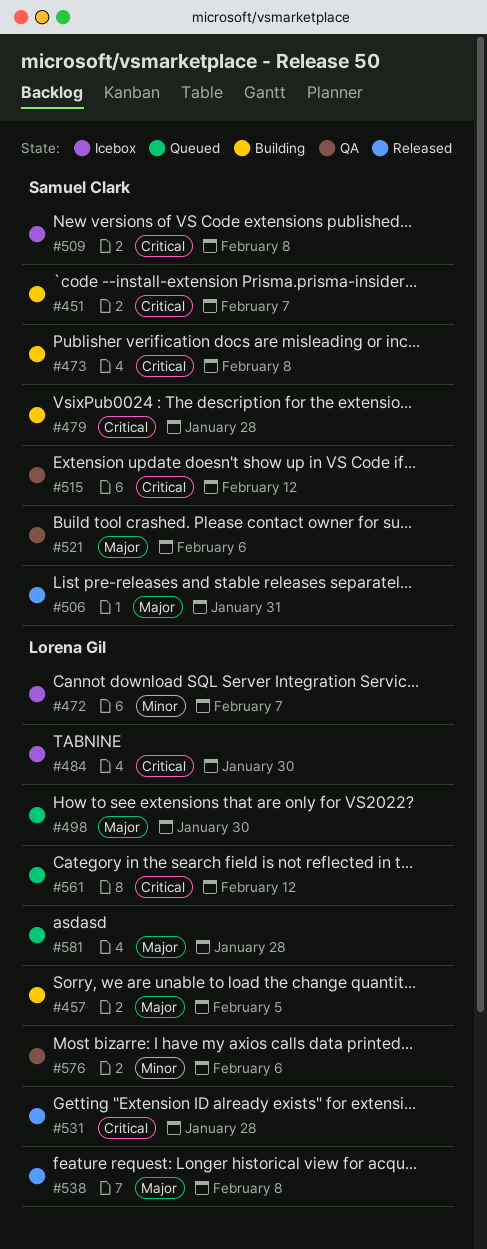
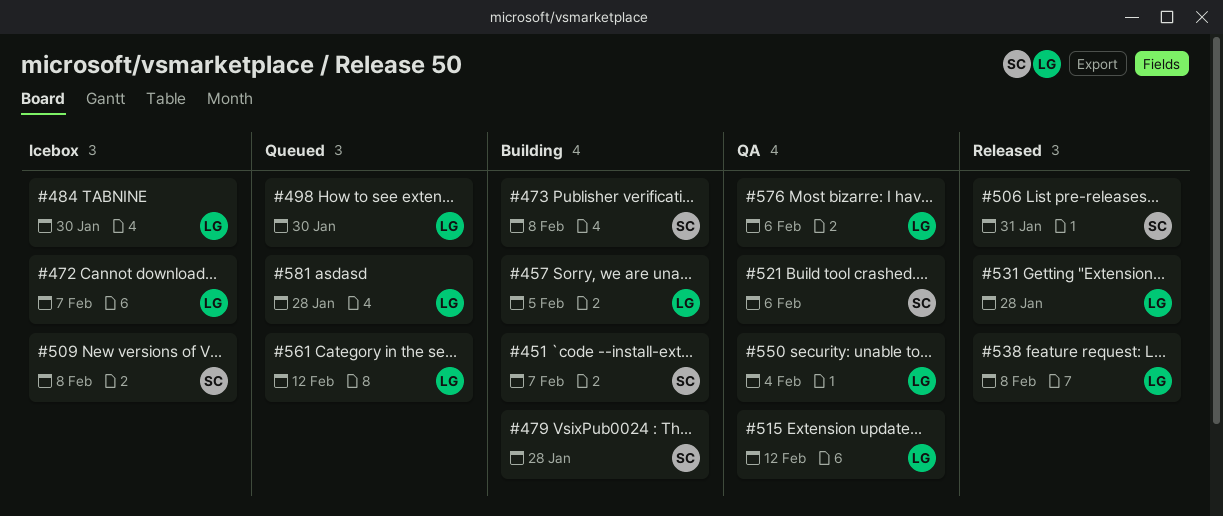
#515, owner: Samuel Clark -> Lorena Gil
#550: none -> present

